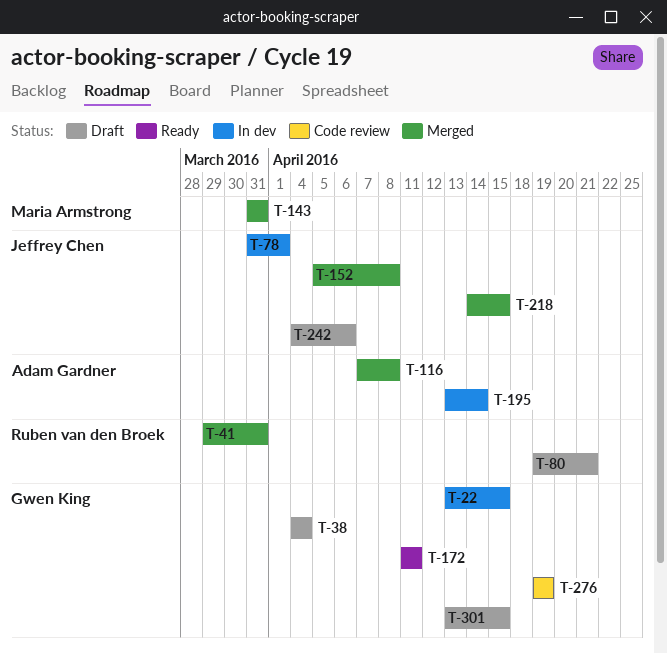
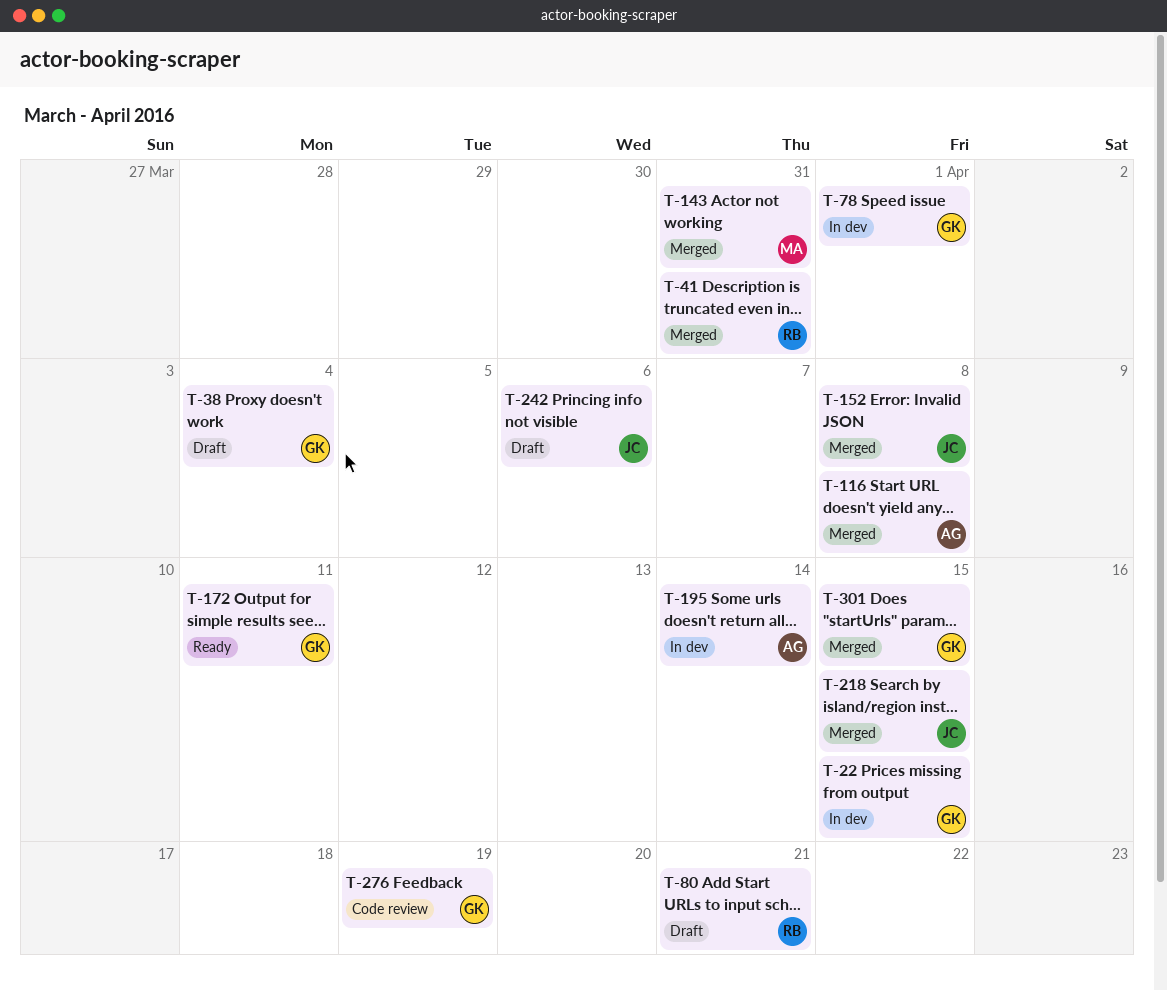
T-78, owner: Jeffrey Chen -> Gwen King
T-301, status: Draft -> Merged

